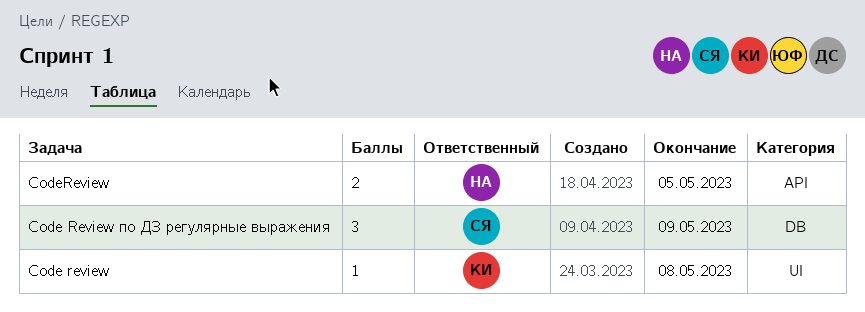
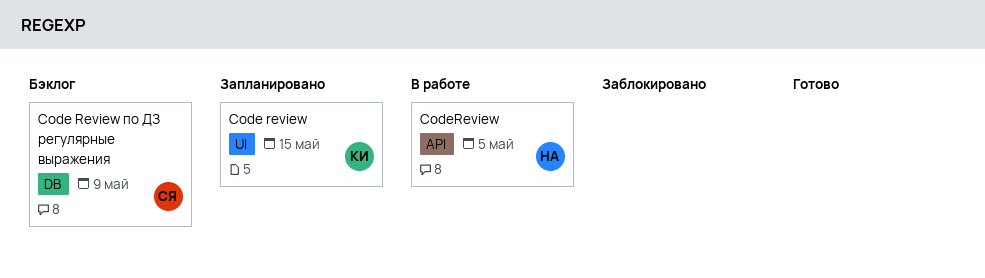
Сode review, due: May 8 -> May 15

